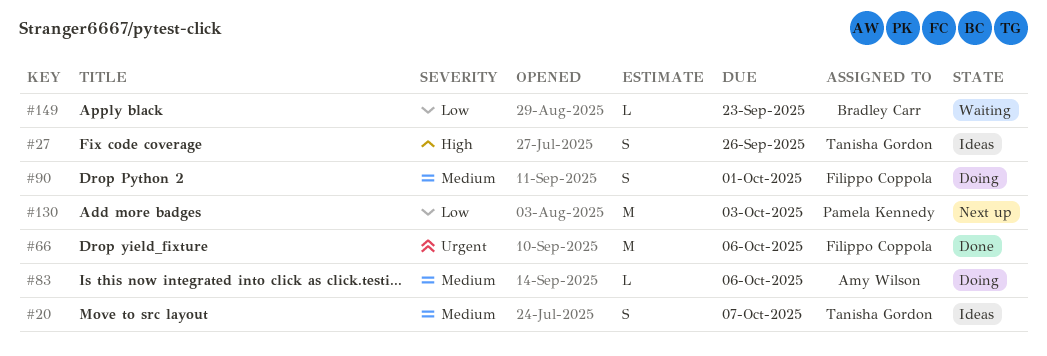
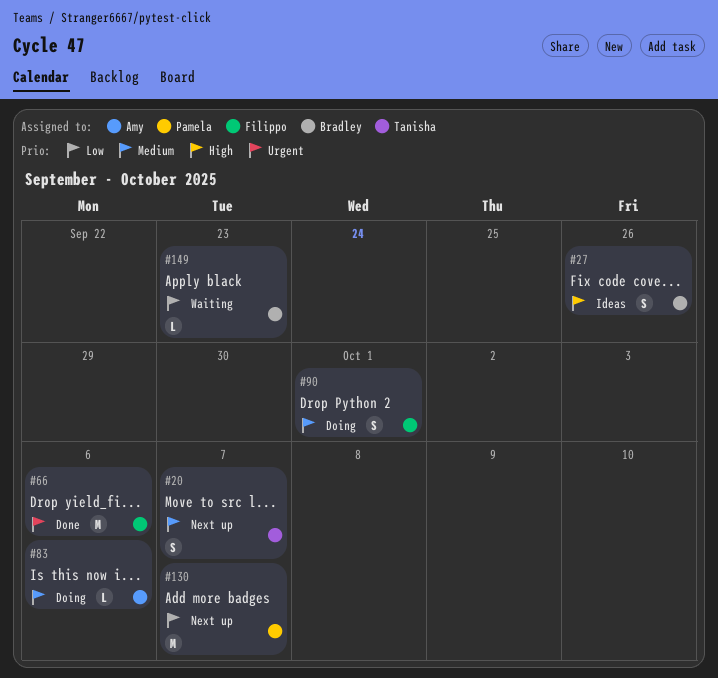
#20, status: Ideas -> Next up
#27, owner: Tanisha Gordon -> Bradley Carr
#130, due: Oct 3 -> Oct 7

